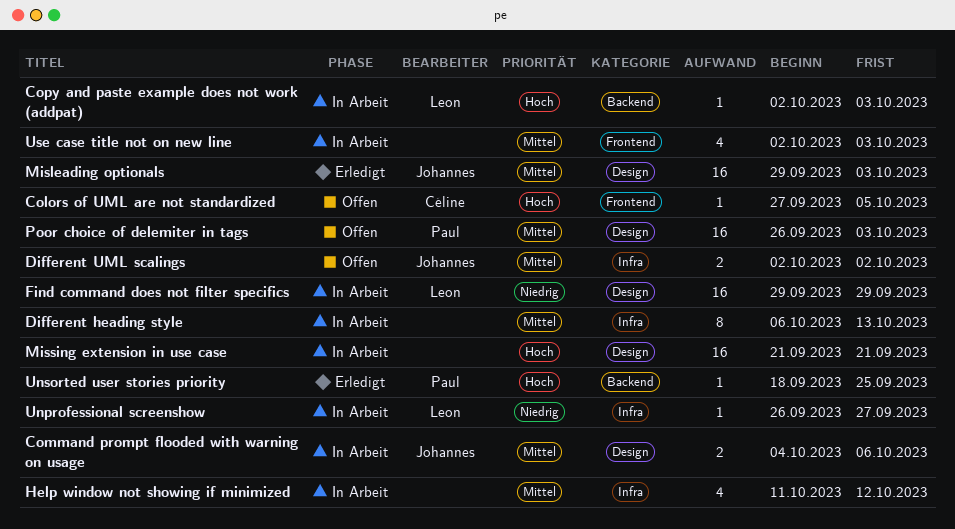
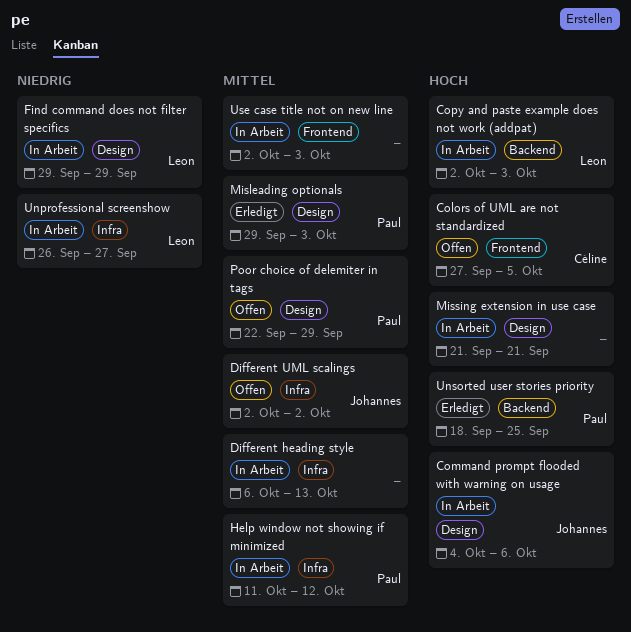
Command prompt flooded with warning on usage, priority: Mittel -> Hoch
Help window not showing if minimized, owner: none -> Paul
Misleading optionals, owner: Johannes -> Paul
Poor choice of delemiter in tags, start: Sep 26 -> Sep 22
Poor choice of delemiter in tags, due: Oct 3 -> Sep 29

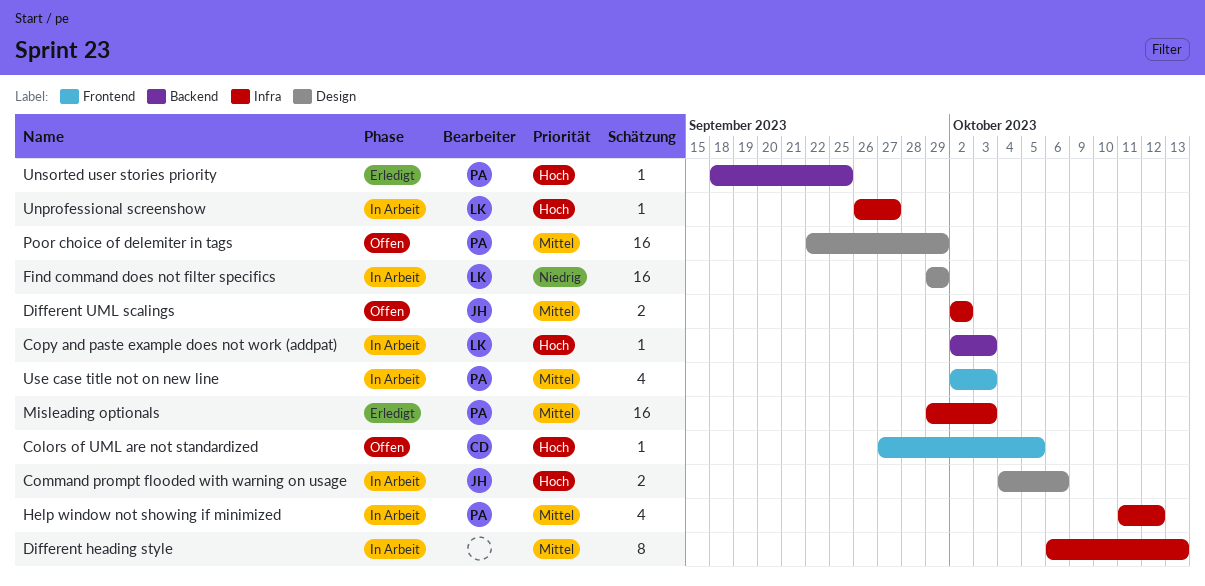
Misleading optionals, label: Design -> Infra
Missing extension in use case: present -> none
Unprofessional screenshow, priority: Niedrig -> Hoch
Use case title not on new line, owner: none -> Paul

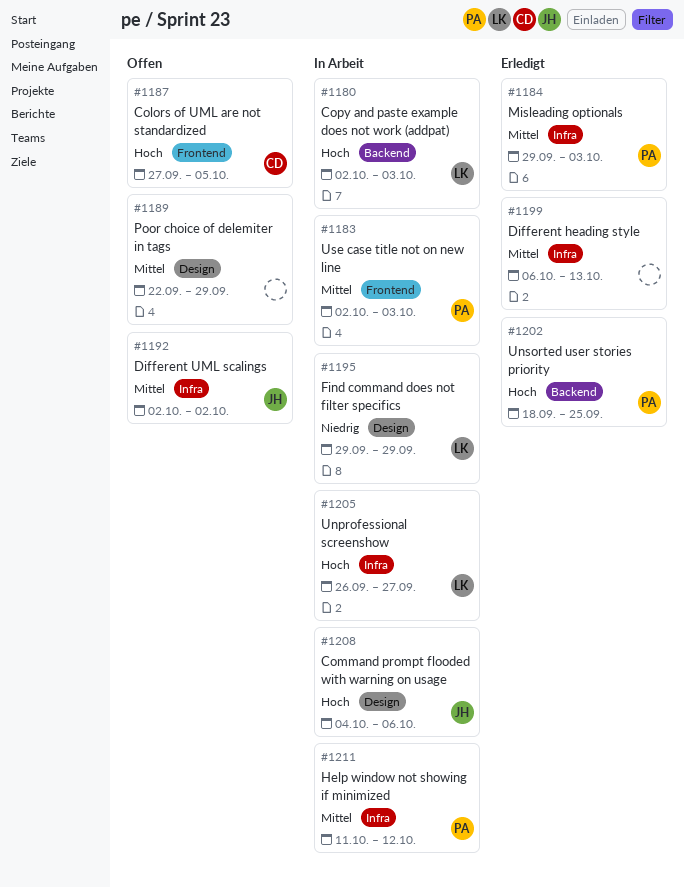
Different heading style, status: In Arbeit -> Erledigt
Poor choice of delemiter in tags, owner: PA -> none

